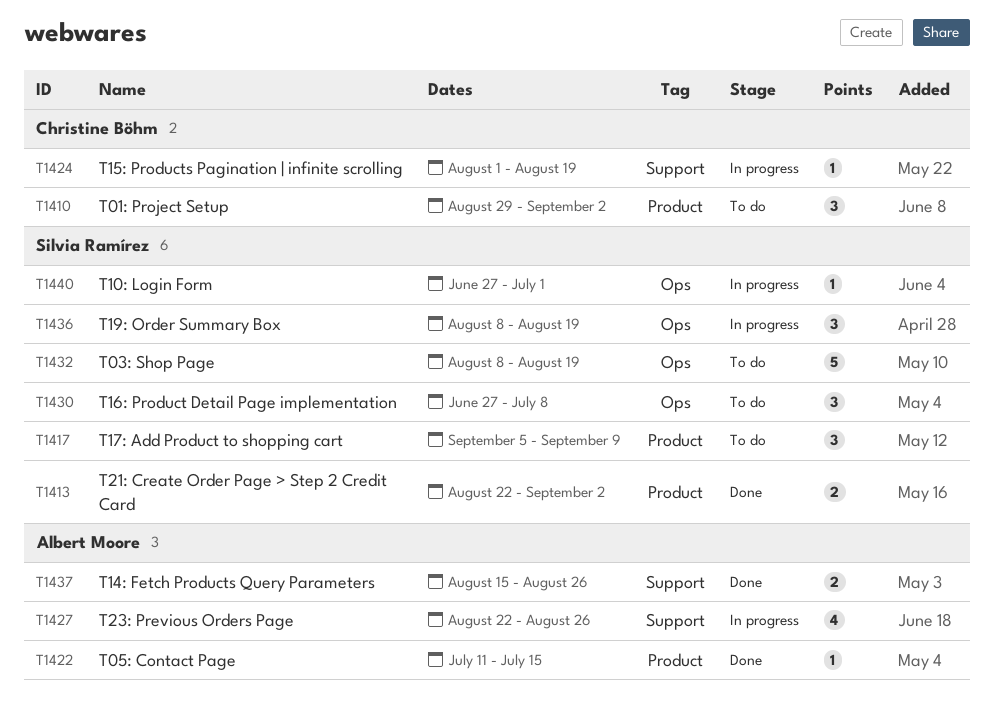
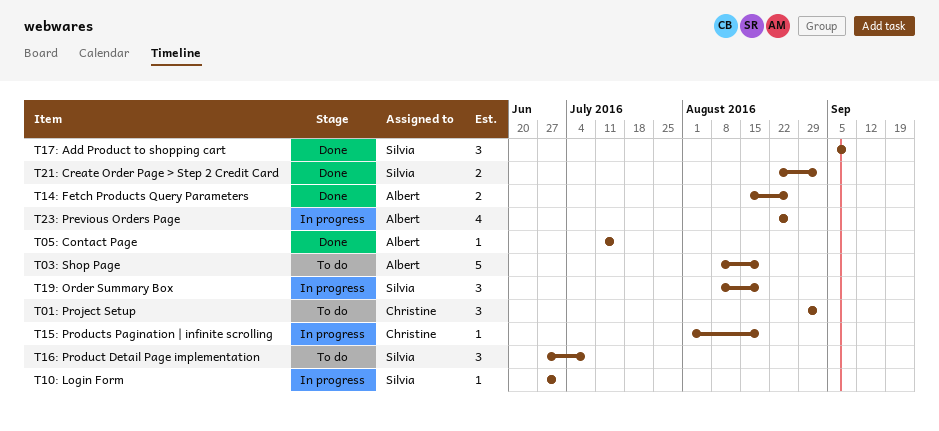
T03: Shop Page, owner: Silvia Ramírez -> Albert Moore
T17: Add Product to shopping cart, status: To do -> Done

